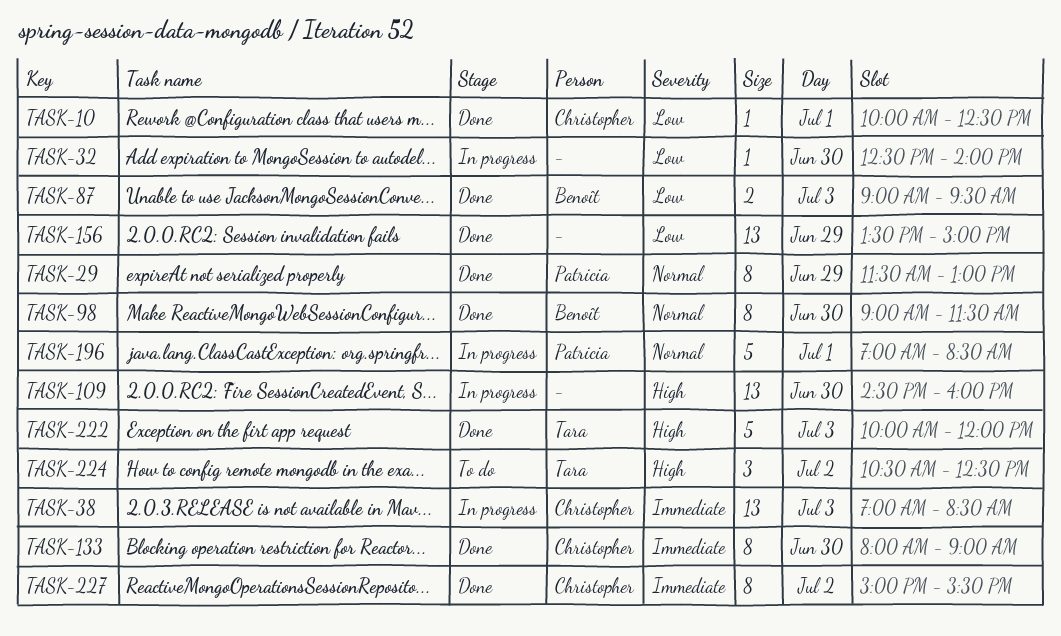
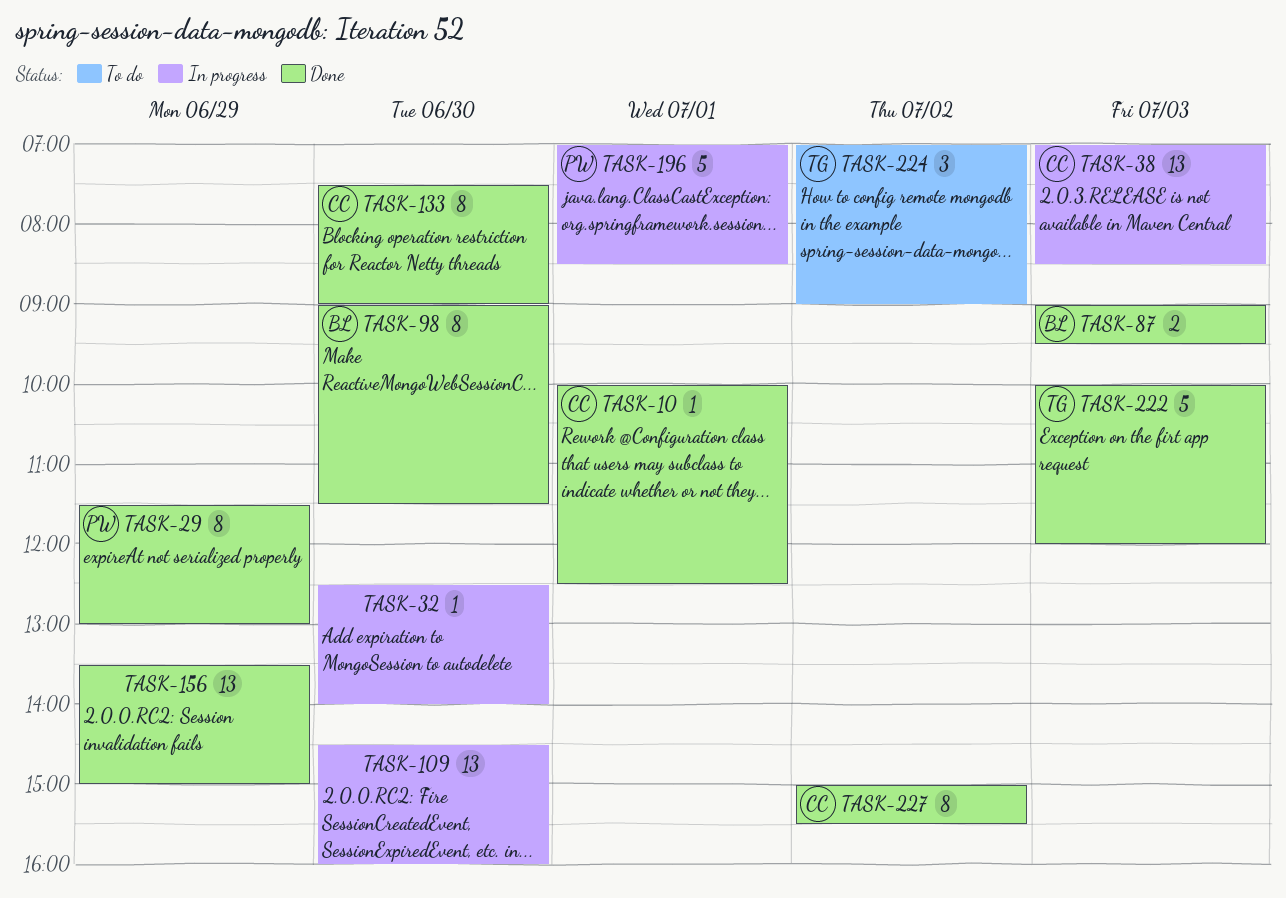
TASK-133, begins: 08:00 -> 07:30
TASK-224, begins: 10:30 -> 07:00
TASK-224, ends: 12:30 -> 09:00

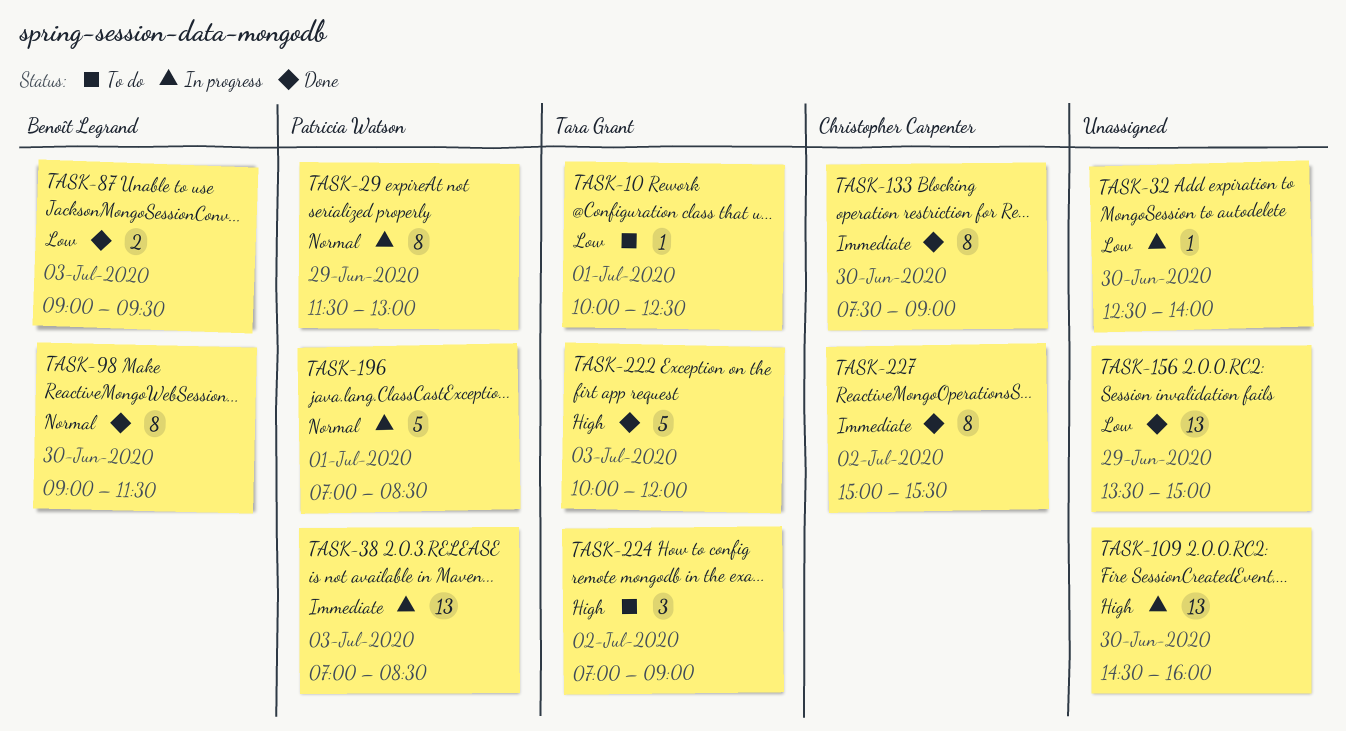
TASK-10, status: Done -> To do
TASK-10, owner: Christopher Carpenter -> Tara Grant
TASK-29, status: Done -> In progress
TASK-38, owner: Christopher Carpenter -> Patricia Watson

